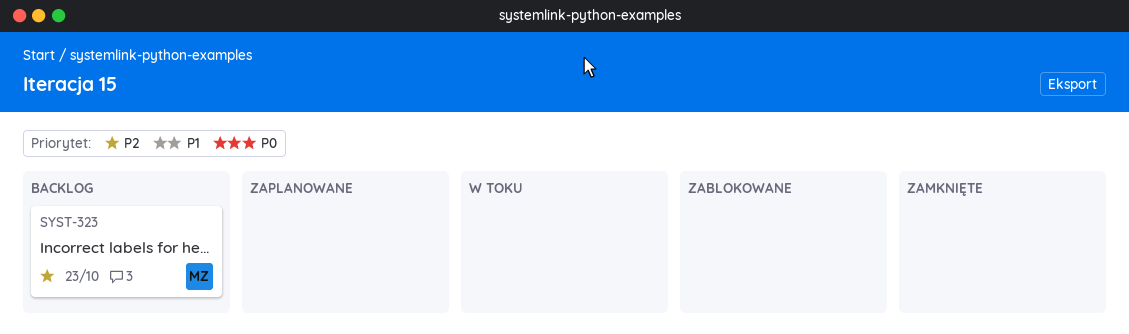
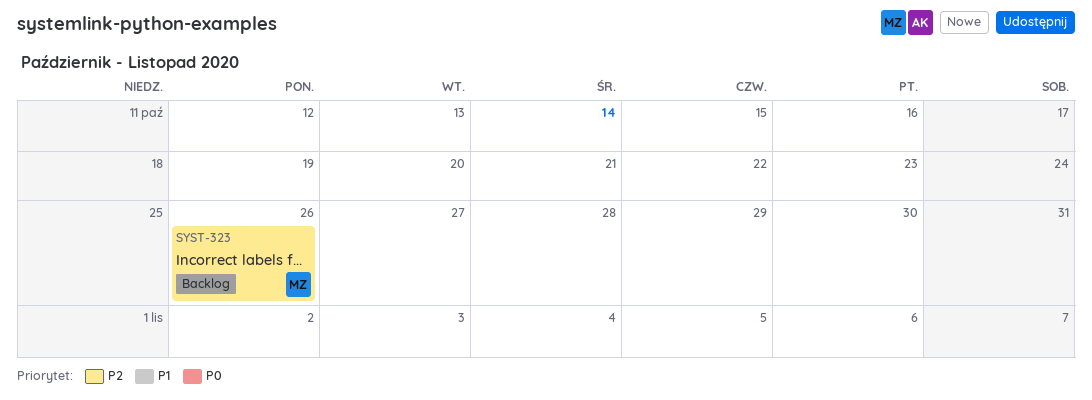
SYST-323, due: Oct 23 -> Oct 26

